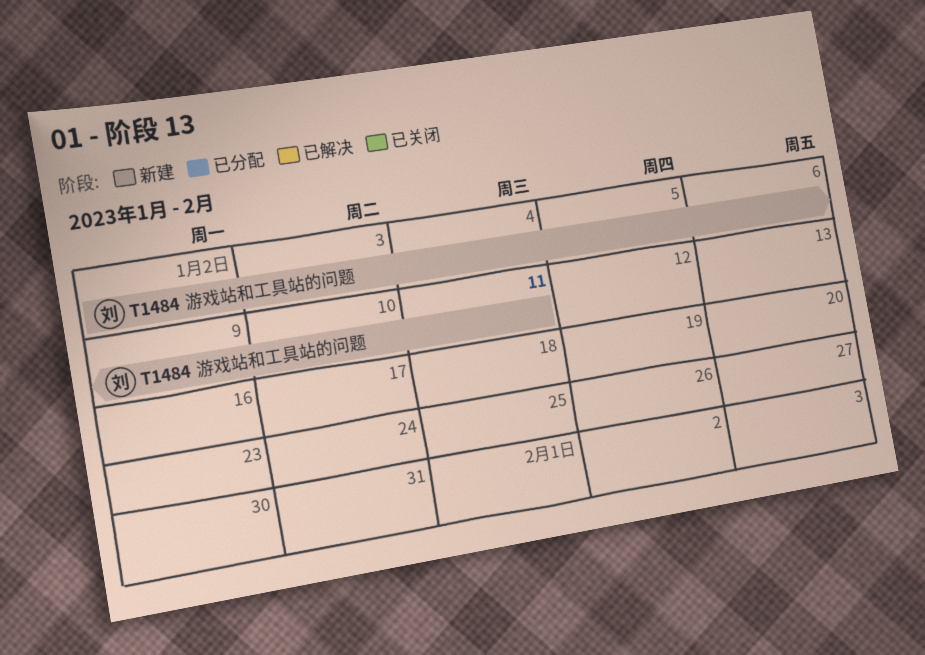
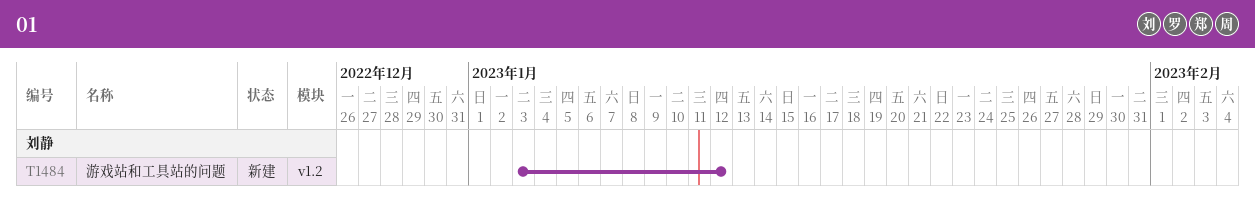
T1484, start: Jan 2 -> Jan 3
T1484, due: Jan 11 -> Jan 12

